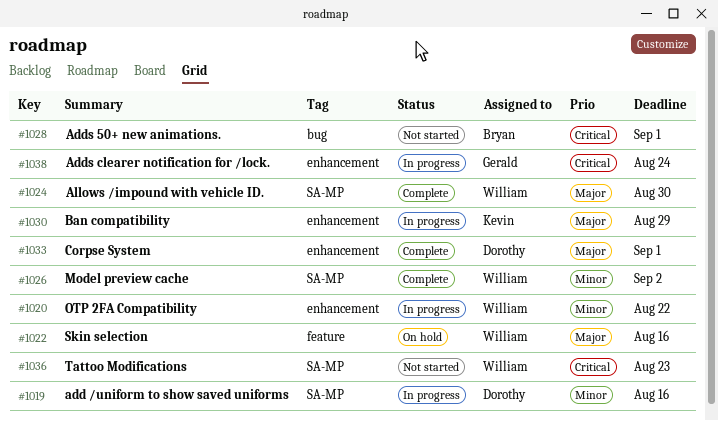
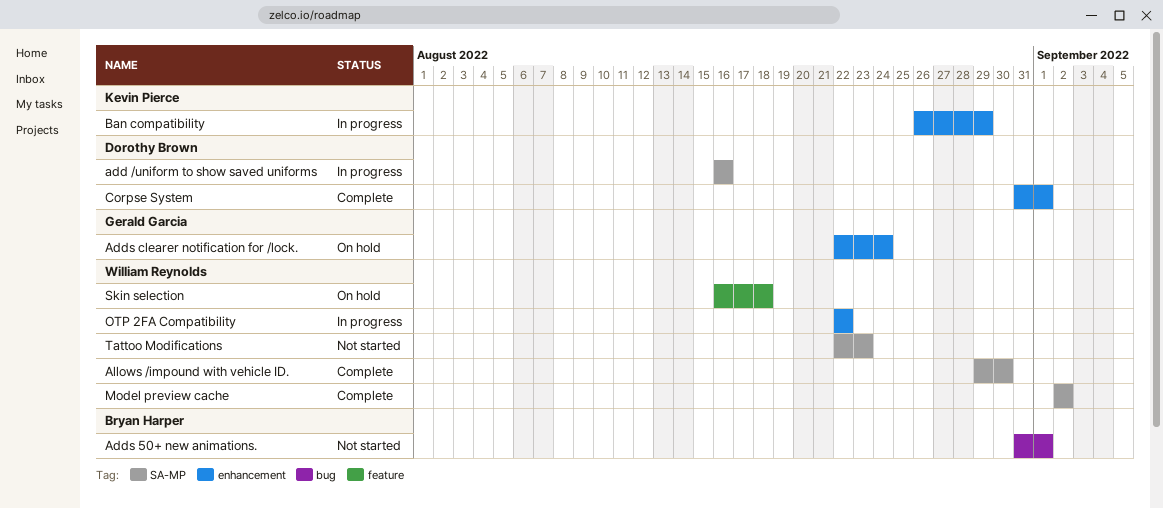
Adds clearer notification for /lock., status: In progress -> On hold
Skin selection, due: Aug 16 -> Aug 18

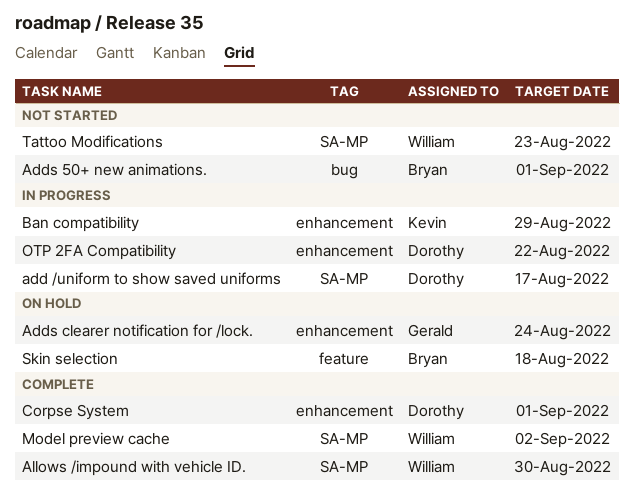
add /uniform to show saved uniforms, due: Aug 16 -> Aug 17
OTP 2FA Compatibility, owner: William Reynolds -> Dorothy Brown
Skin selection, owner: William Reynolds -> Bryan Harper

